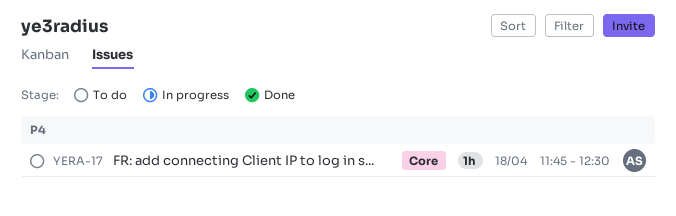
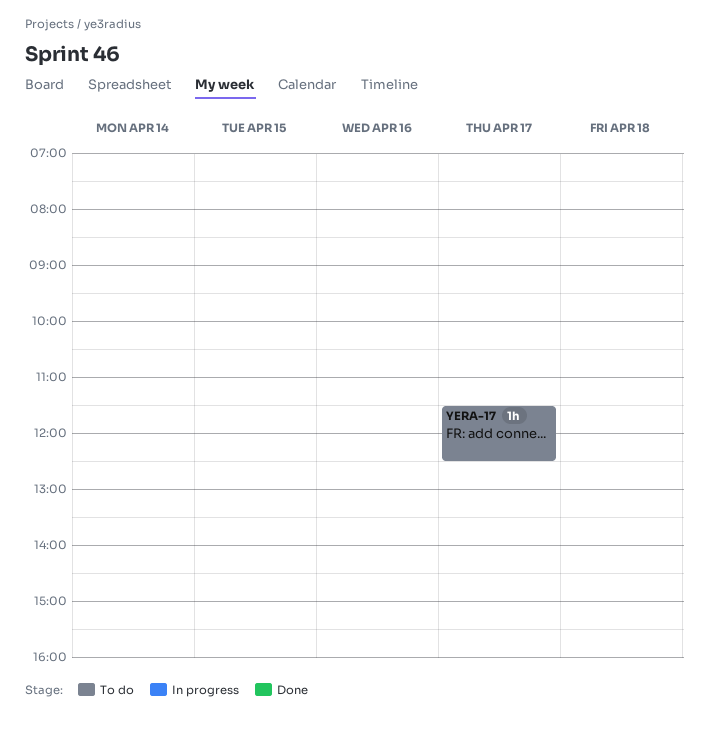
YERA-17, day: Apr 18 -> Apr 17
YERA-17, begins: 11:45 -> 11:30

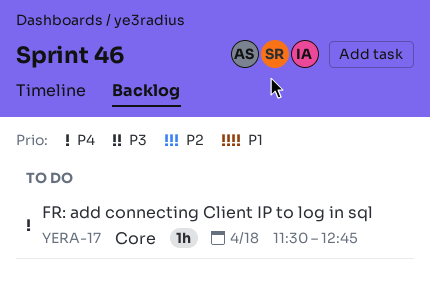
YERA-17, day: Apr 17 -> Apr 18
YERA-17, ends: 12:30 -> 12:45

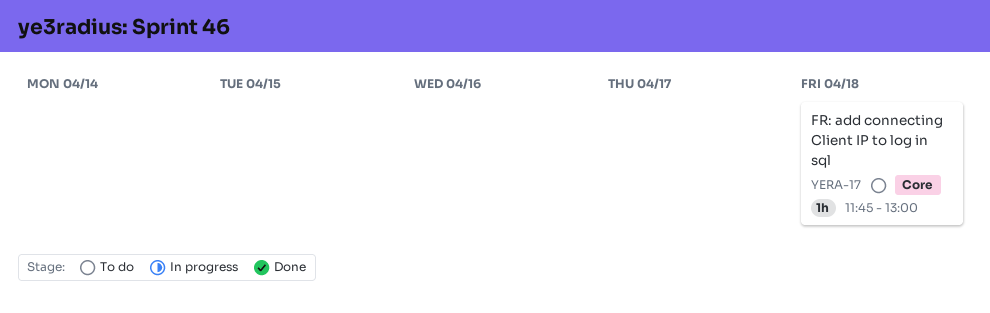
YERA-17, begins: 11:30 -> 11:45
YERA-17, ends: 12:45 -> 13:00

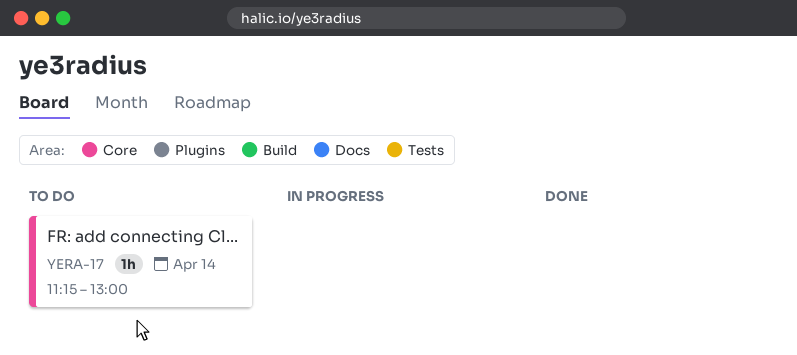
YERA-17, day: Apr 18 -> Apr 14
YERA-17, begins: 11:45 -> 11:15

